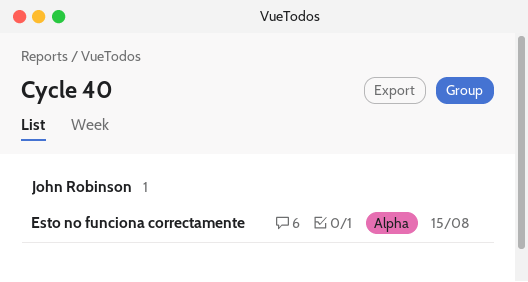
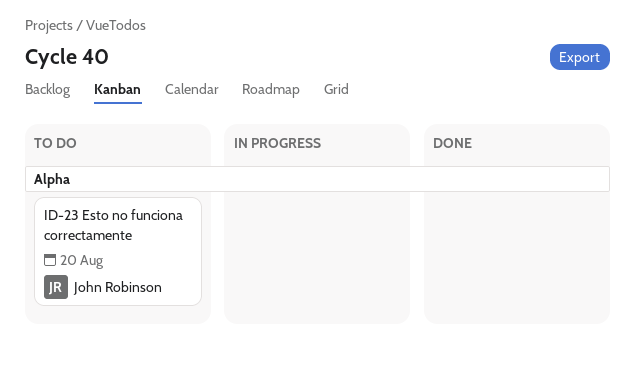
Esto no funciona correctamente, due: Aug 15 -> Aug 20

